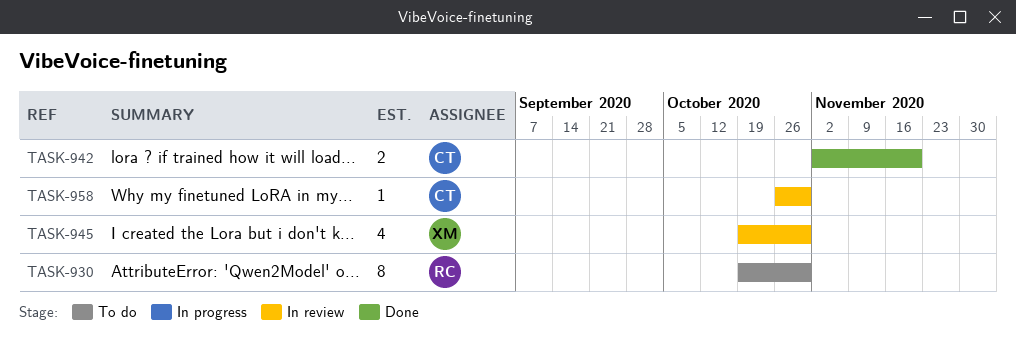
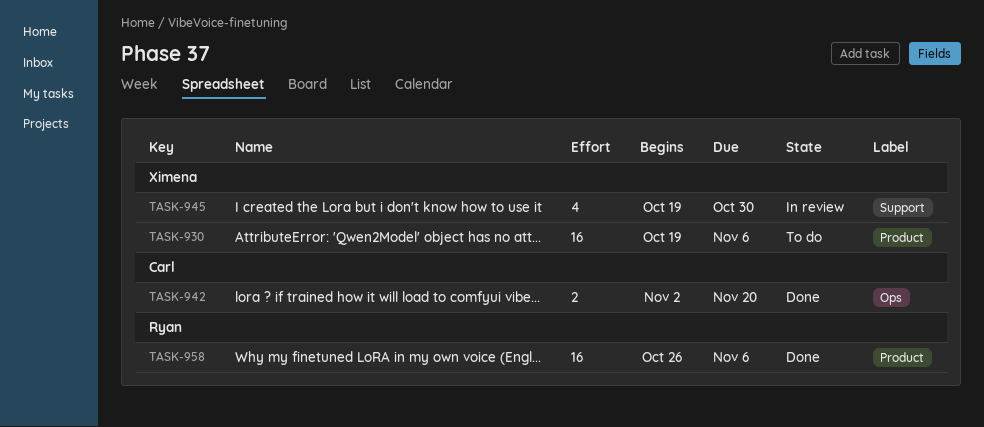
TASK-930, owner: Ryan -> Ximena
TASK-930, estimate: 8 -> 16
TASK-930, due: Oct 30 -> Nov 6
TASK-958, status: In review -> Done
TASK-958, owner: Carl -> Ryan
TASK-958, estimate: 1 -> 16
TASK-958, due: Oct 30 -> Nov 6

